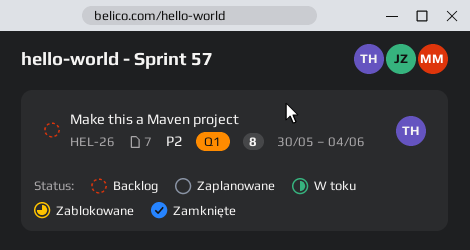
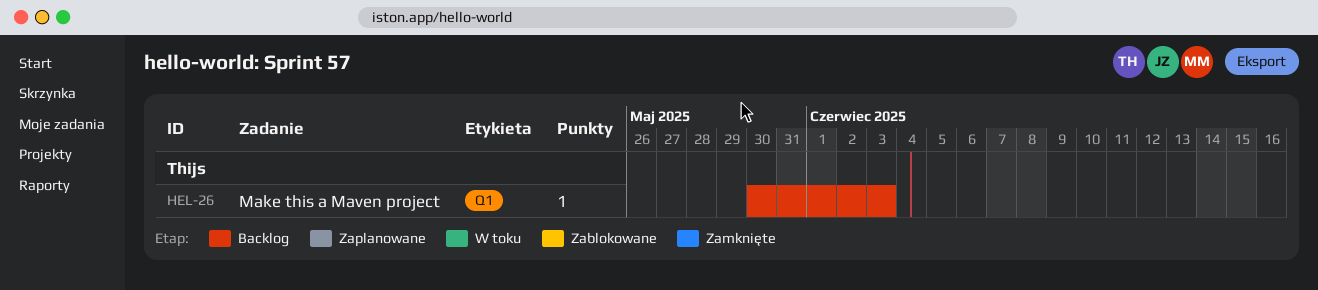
HEL-26, estimate: 8 -> 1
HEL-26, due: Jun 4 -> Jun 3

